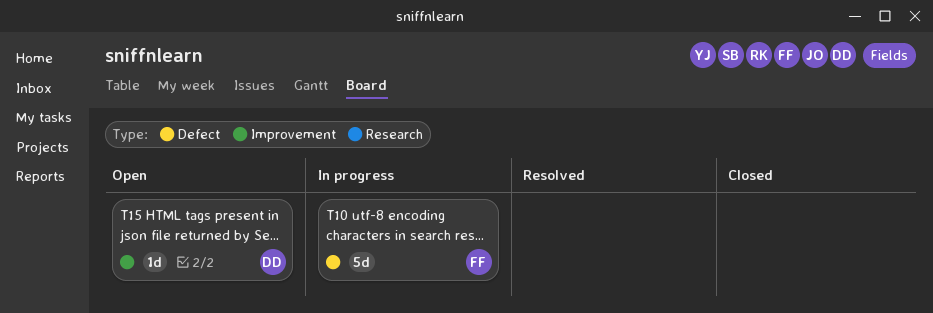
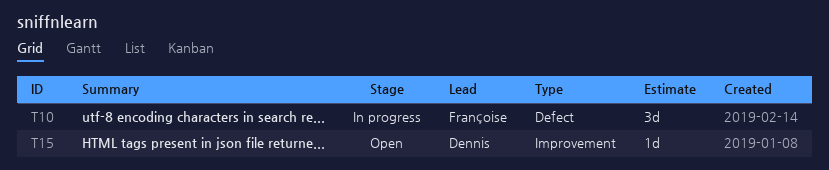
T10, estimate: 5d -> 3d

